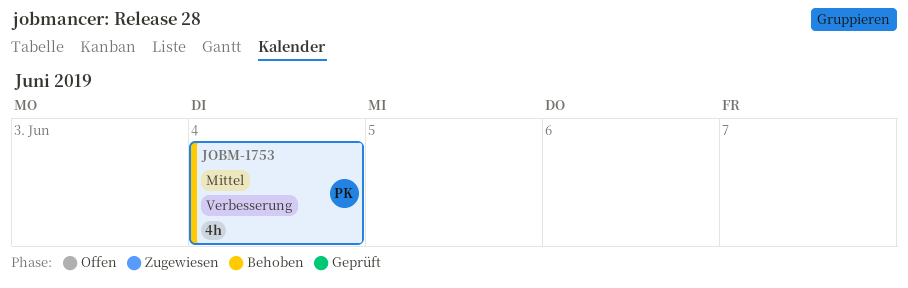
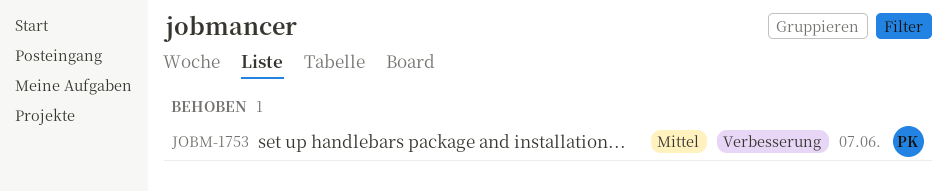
JOBM-1753, due: Jun 4 -> Jun 7

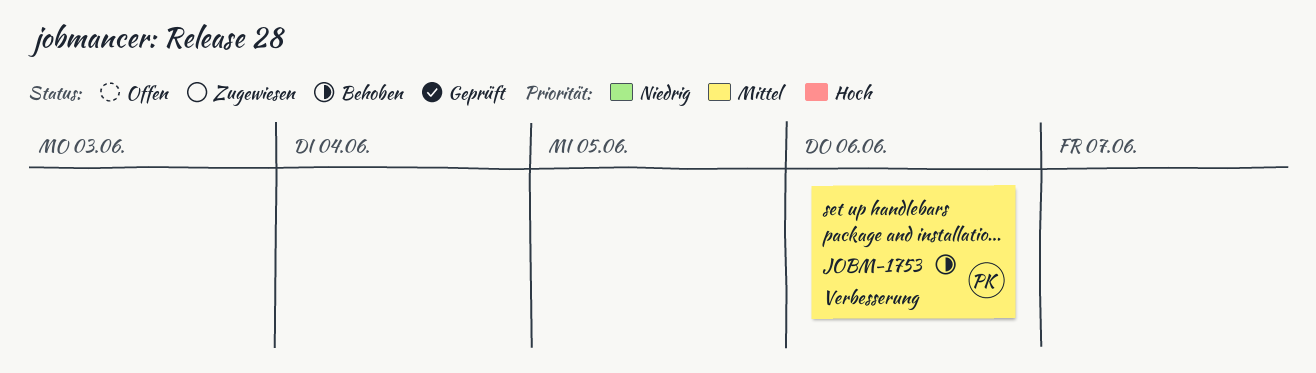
JOBM-1753, due: Jun 7 -> Jun 6

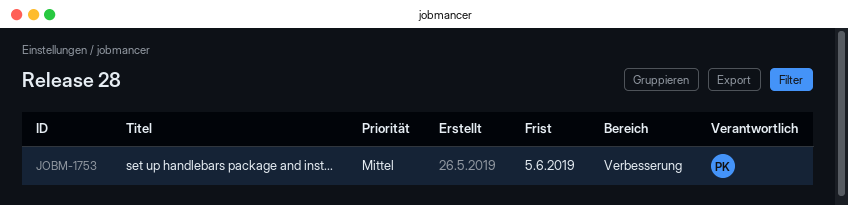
JOBM-1753, due: Jun 6 -> Jun 5

